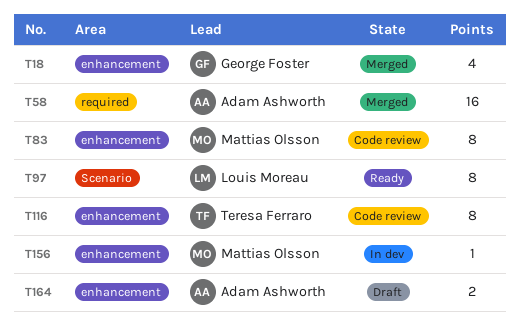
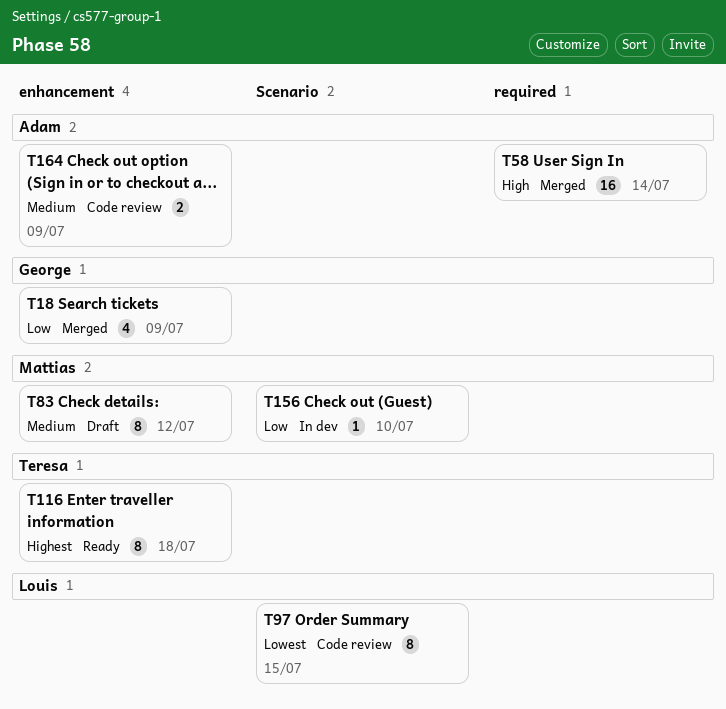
T83, status: Code review -> Draft
T97, status: Ready -> Code review
T116, status: Code review -> Ready
T156, label: enhancement -> Scenario
T164, status: Draft -> Code review

